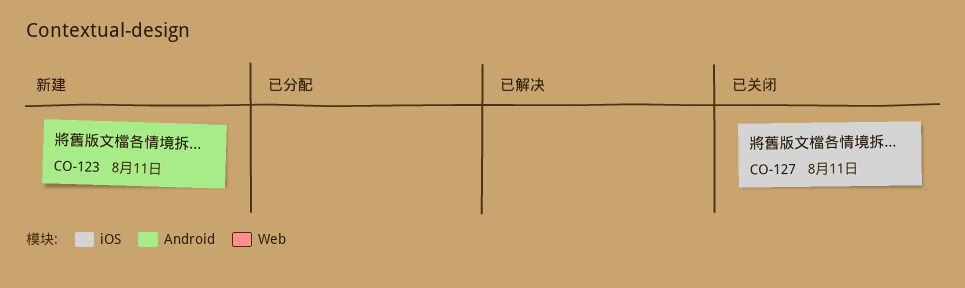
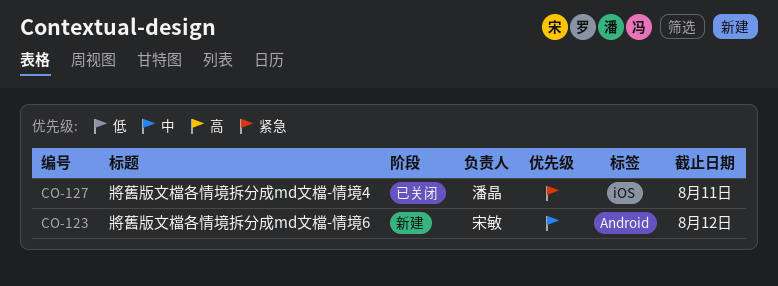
CO-123, due: Aug 11 -> Aug 12

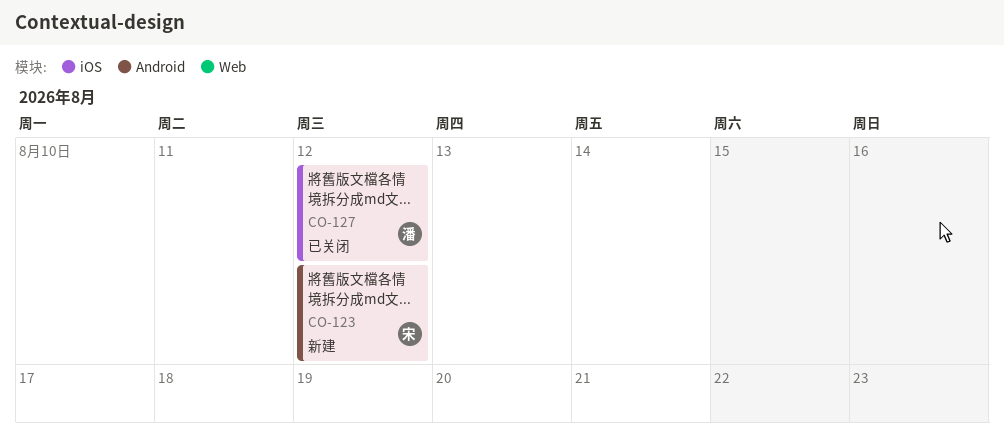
CO-127, due: Aug 11 -> Aug 12

